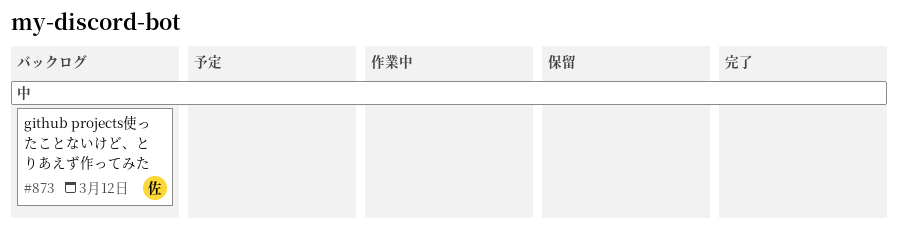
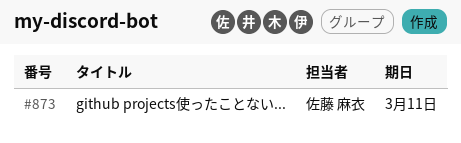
#873, due: Mar 12 -> Mar 11

